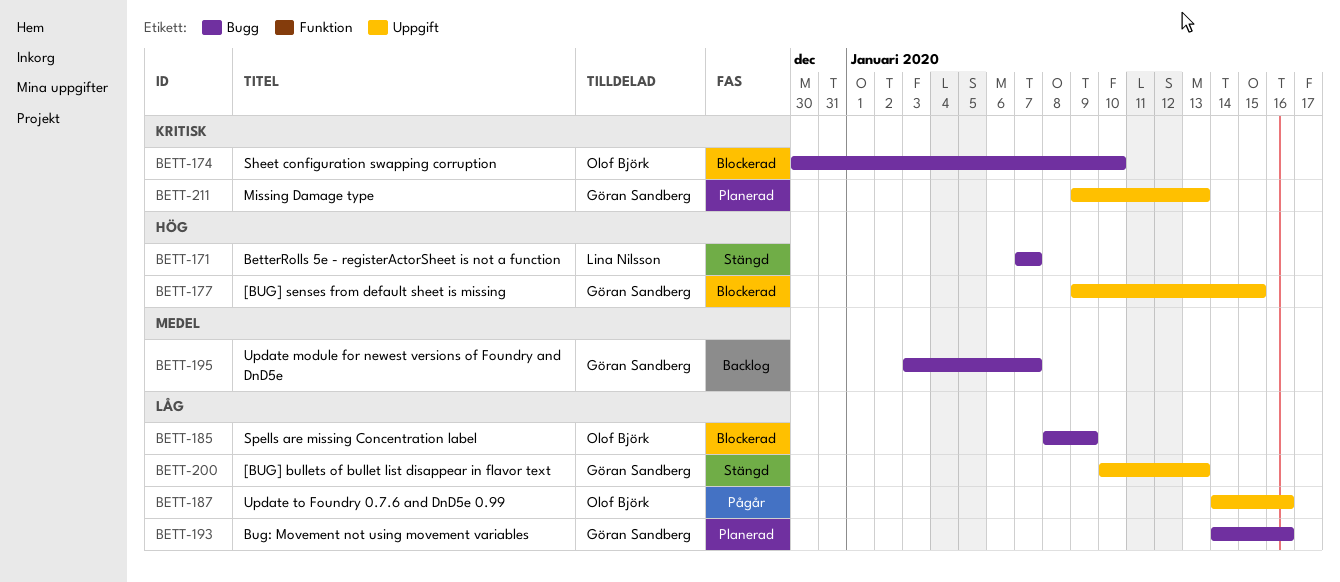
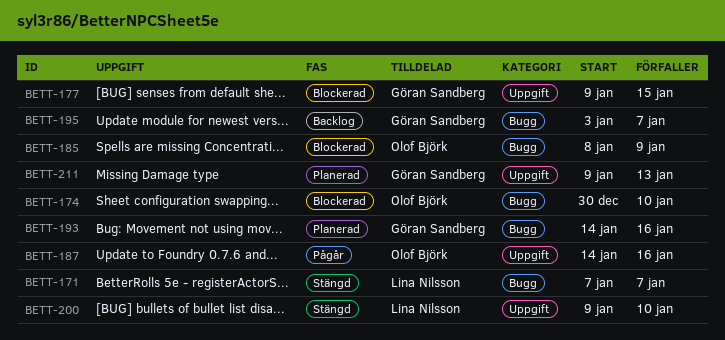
BETT-200, owner: Göran Sandberg -> Lina Nilsson
BETT-200, start: Jan 10 -> Jan 9
BETT-200, due: Jan 13 -> Jan 10

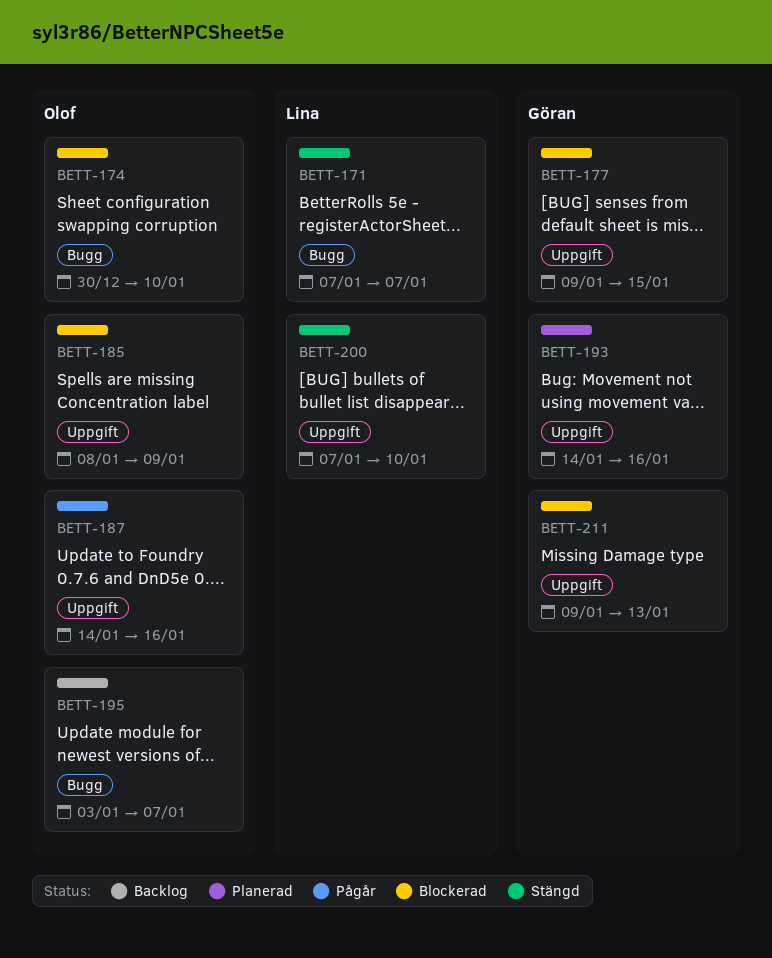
BETT-185, label: Bugg -> Uppgift
BETT-193, label: Bugg -> Uppgift
BETT-195, owner: Göran Sandberg -> Olof Björk
BETT-200, start: Jan 9 -> Jan 7
BETT-211, status: Planerad -> Blockerad

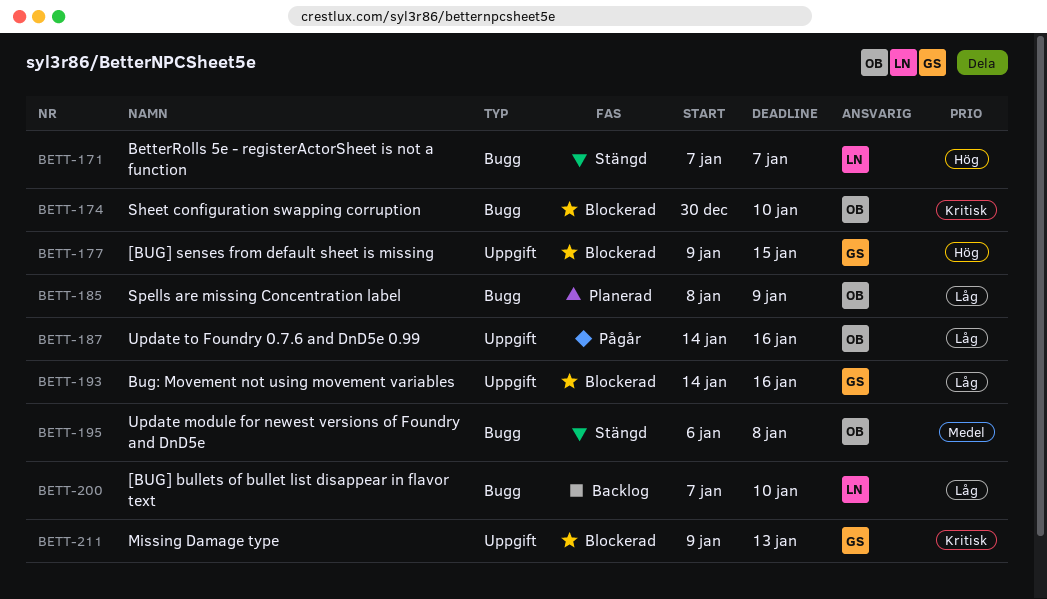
BETT-185, status: Blockerad -> Planerad
BETT-185, label: Uppgift -> Bugg
BETT-193, status: Planerad -> Blockerad
BETT-195, status: Backlog -> Stängd
BETT-195, start: Jan 3 -> Jan 6
BETT-195, due: Jan 7 -> Jan 8
BETT-200, status: Stängd -> Backlog
BETT-200, label: Uppgift -> Bugg

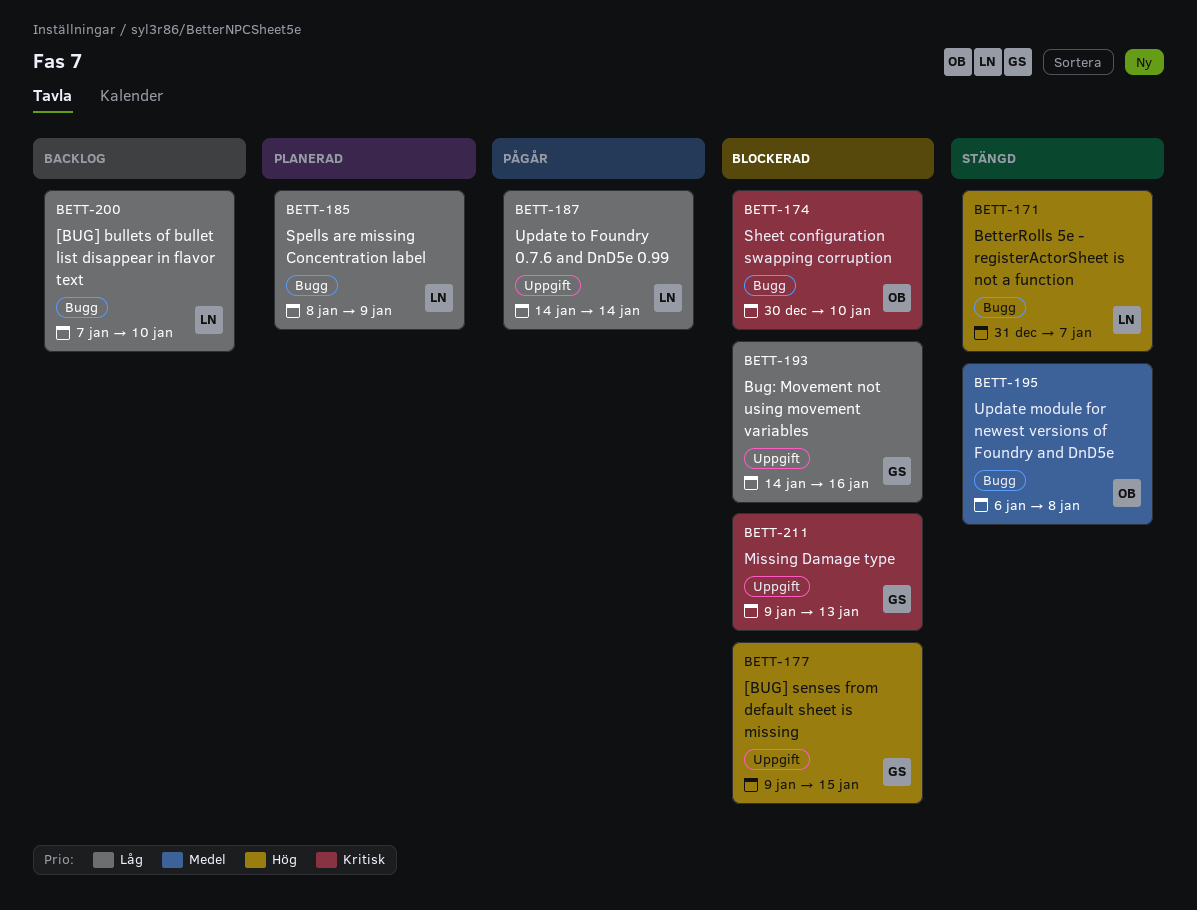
BETT-171, start: Jan 7 -> Dec 31
BETT-185, owner: OB -> LN
BETT-187, owner: OB -> LN
BETT-187, due: Jan 16 -> Jan 14

